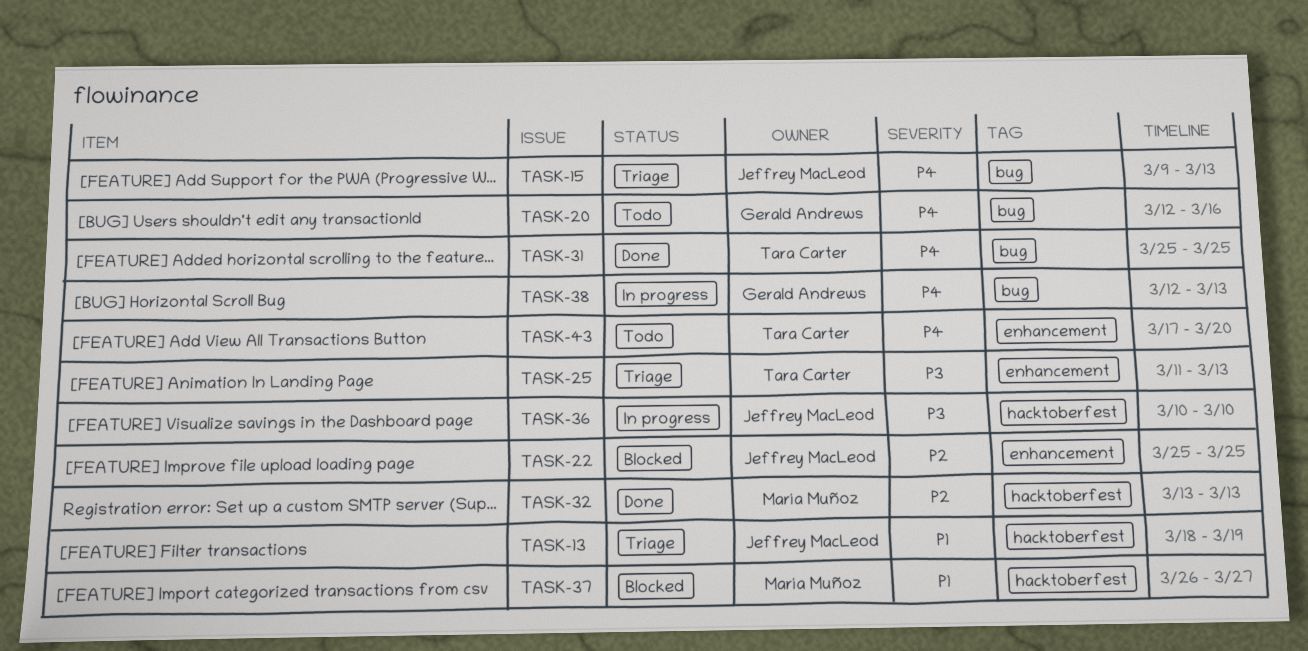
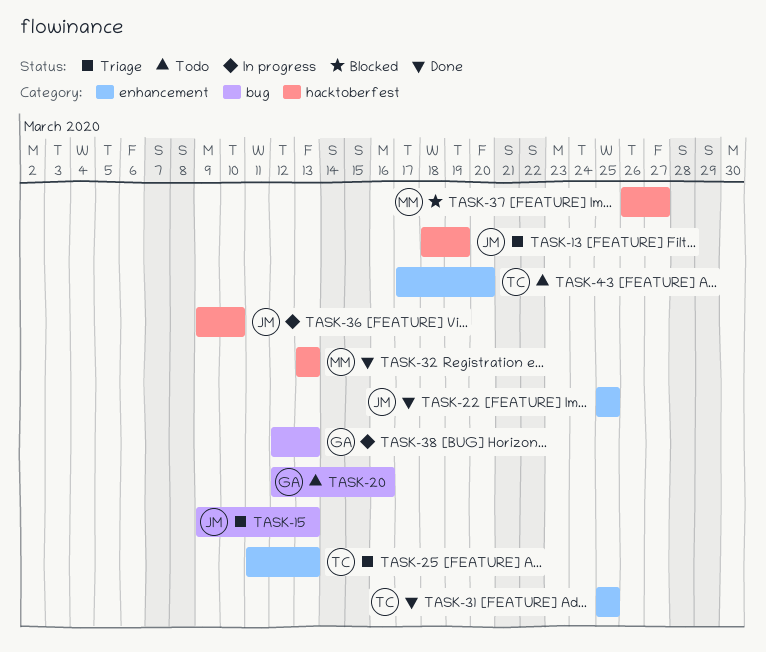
TASK-22, status: Blocked -> Done
TASK-31, label: bug -> enhancement
TASK-36, start: Mar 10 -> Mar 9

